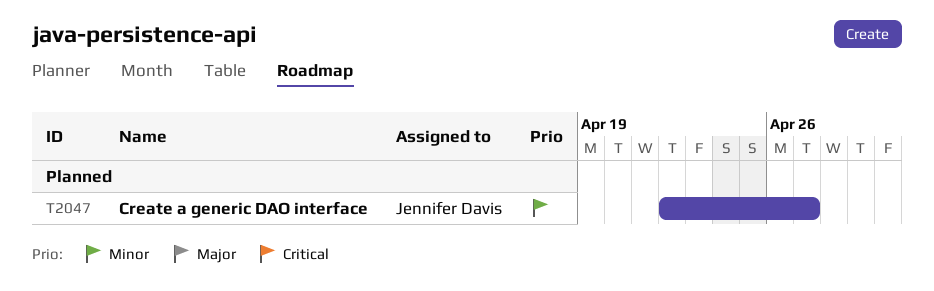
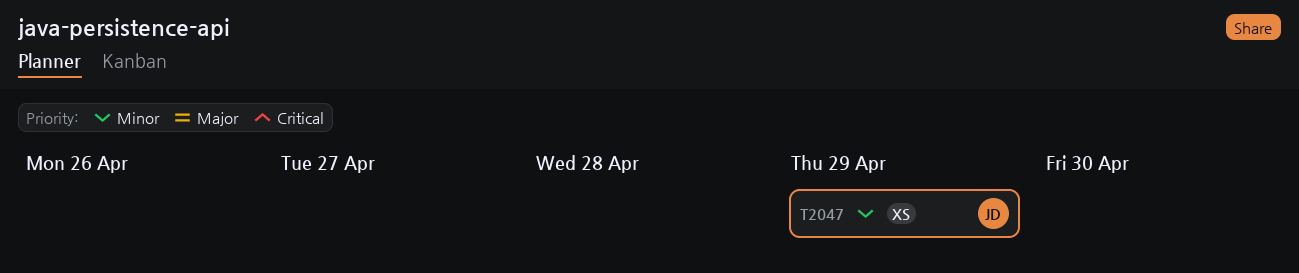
T2047, due: Apr 27 -> Apr 29

